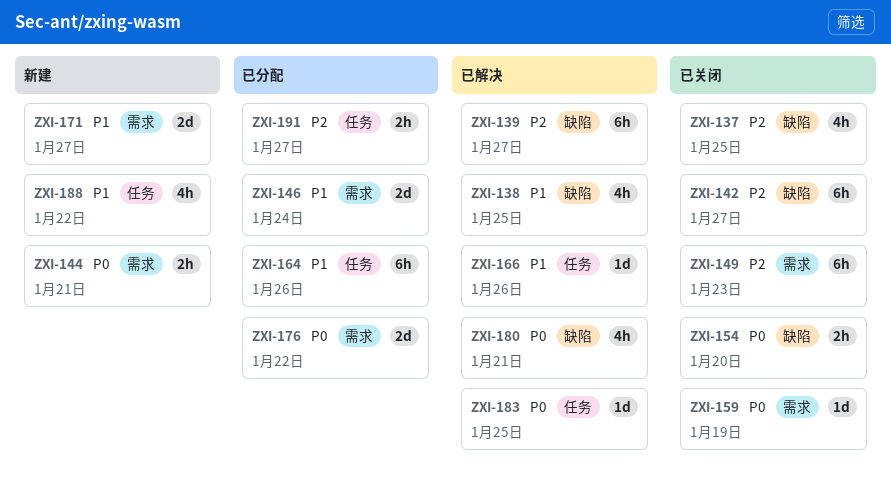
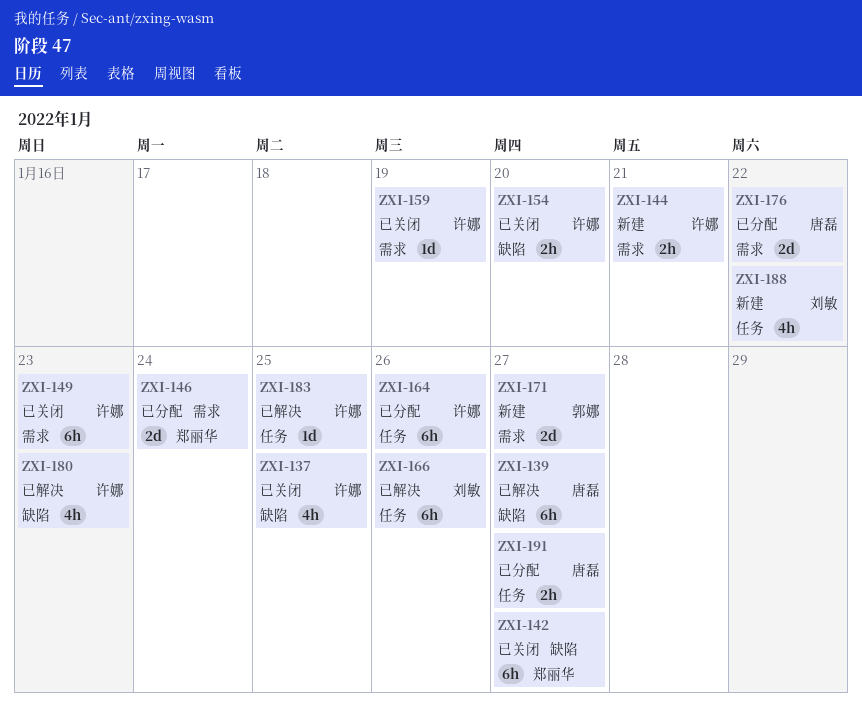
ZXI-138: present -> none
ZXI-166, estimate: 1d -> 6h
ZXI-180, due: Jan 21 -> Jan 23

